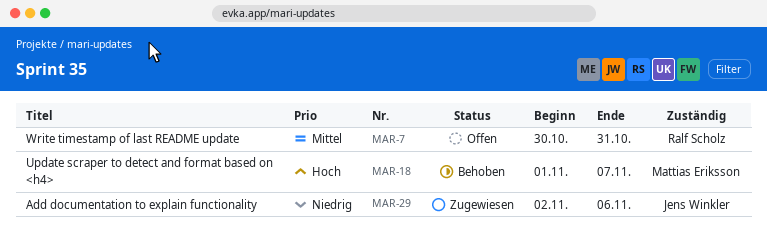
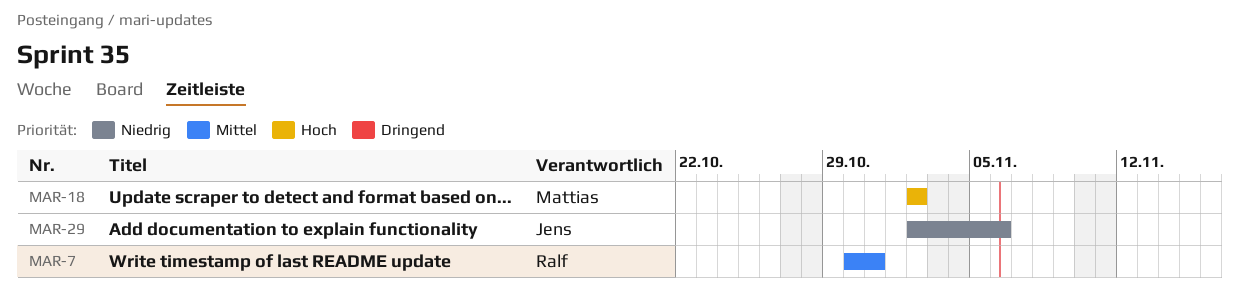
MAR-18, start: Nov 1 -> Nov 2
MAR-18, due: Nov 7 -> Nov 2

